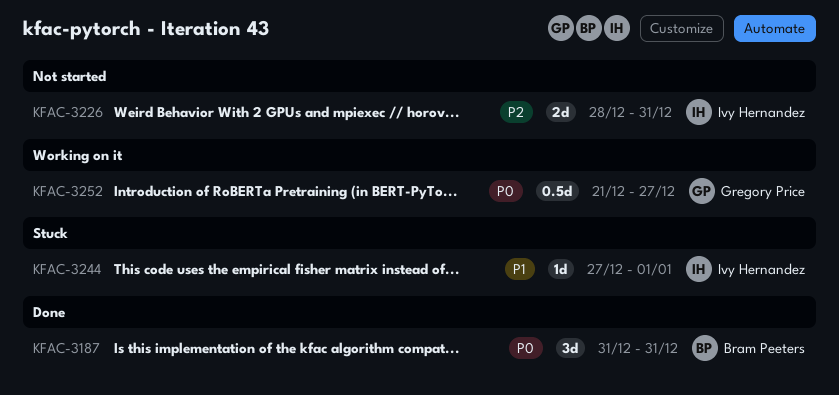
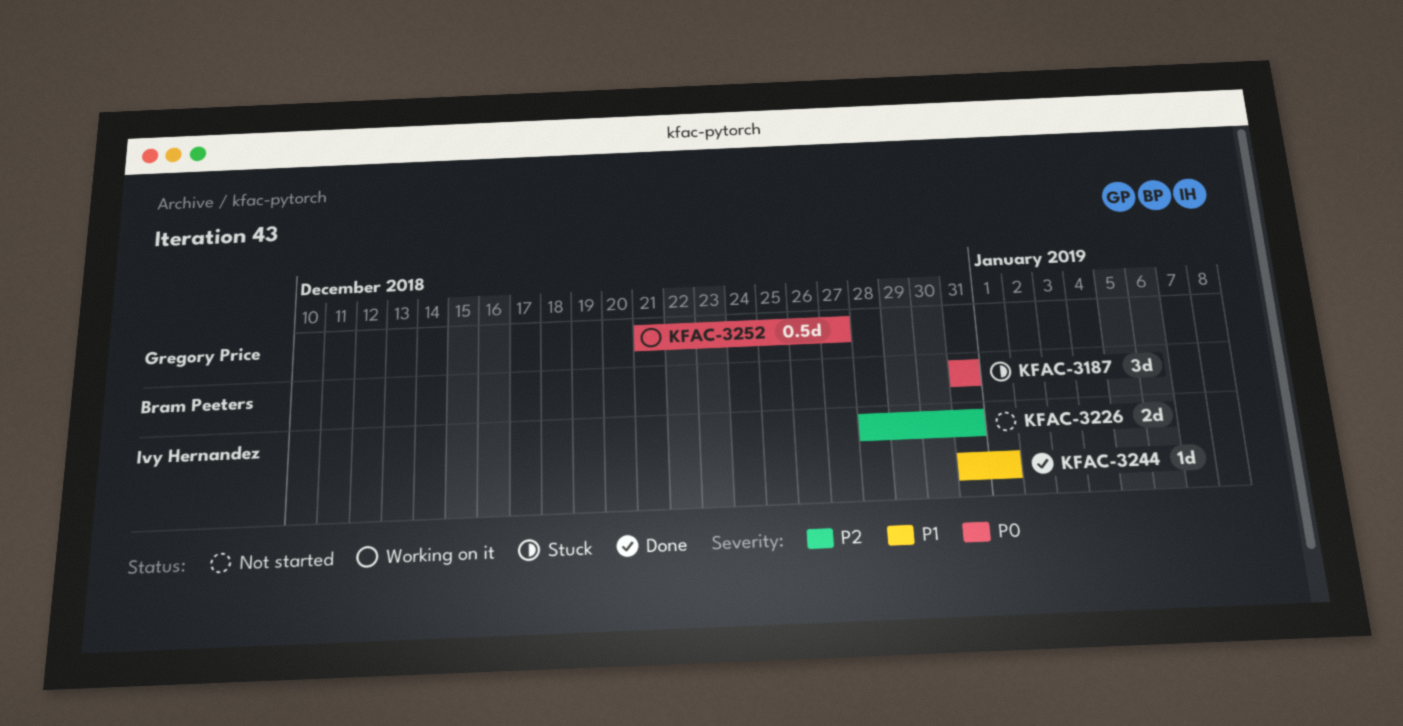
KFAC-3187, status: Done -> Stuck
KFAC-3244, status: Stuck -> Done
KFAC-3244, start: Dec 27 -> Dec 31

